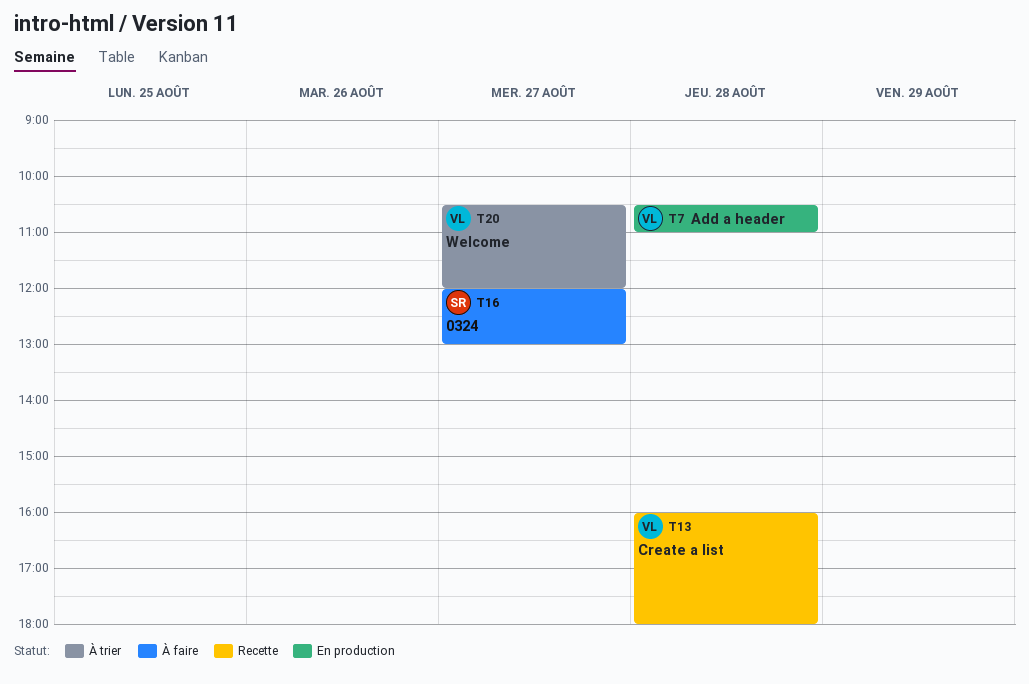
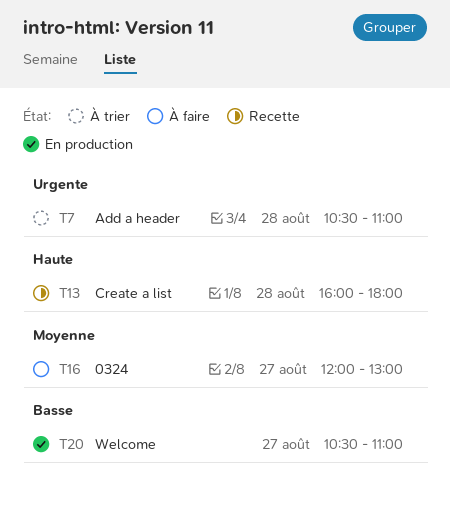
T7, status: En production -> À trier
T20, status: À trier -> En production
T20, ends: 12:00 -> 11:00

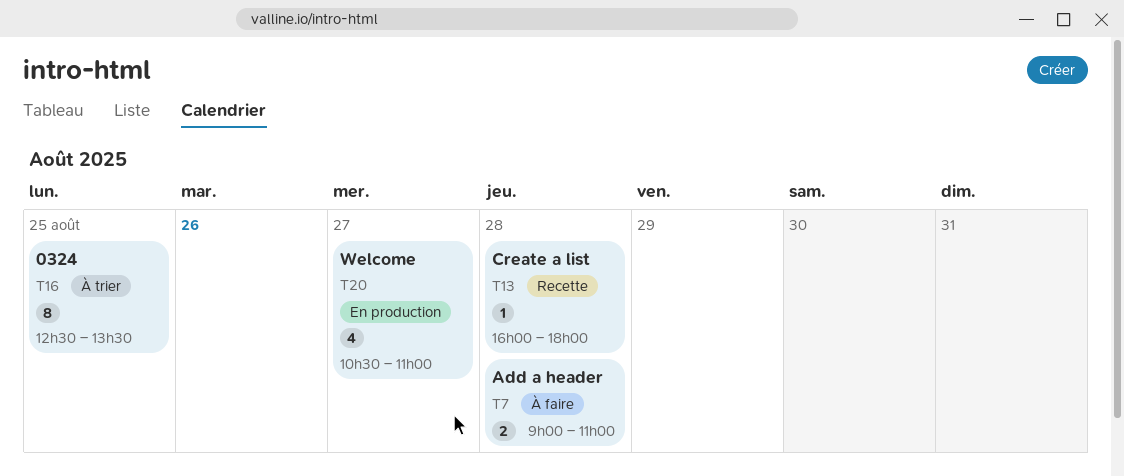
T7, status: À trier -> À faire
T7, begins: 10:30 -> 09:00
T16, status: À faire -> À trier
T16, day: Aug 27 -> Aug 25
T16, begins: 12:00 -> 12:30
T16, ends: 13:00 -> 13:30

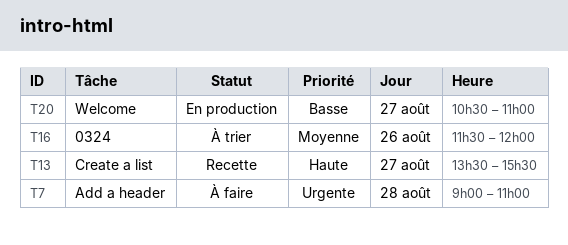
T13, day: Aug 28 -> Aug 27
T13, begins: 16:00 -> 13:30
T13, ends: 18:00 -> 15:30
T16, day: Aug 25 -> Aug 26
T16, begins: 12:30 -> 11:30
T16, ends: 13:30 -> 12:00

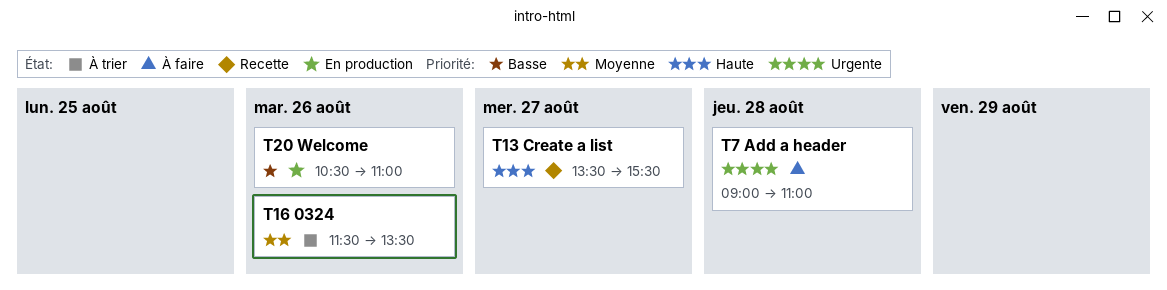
T16, ends: 12:00 -> 13:30
T20, day: Aug 27 -> Aug 26

